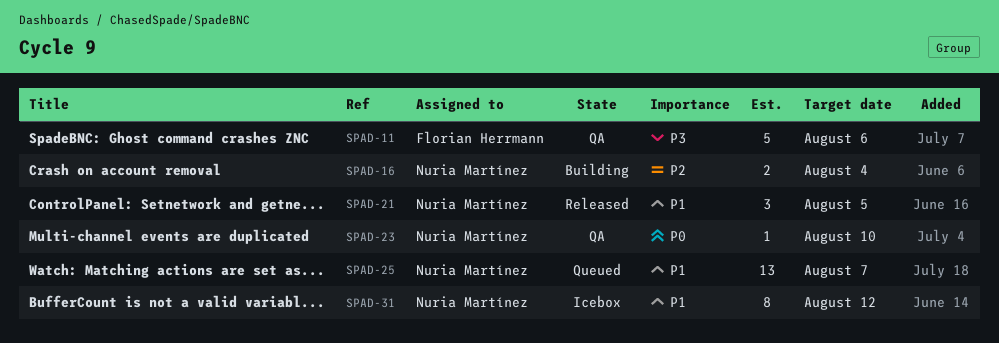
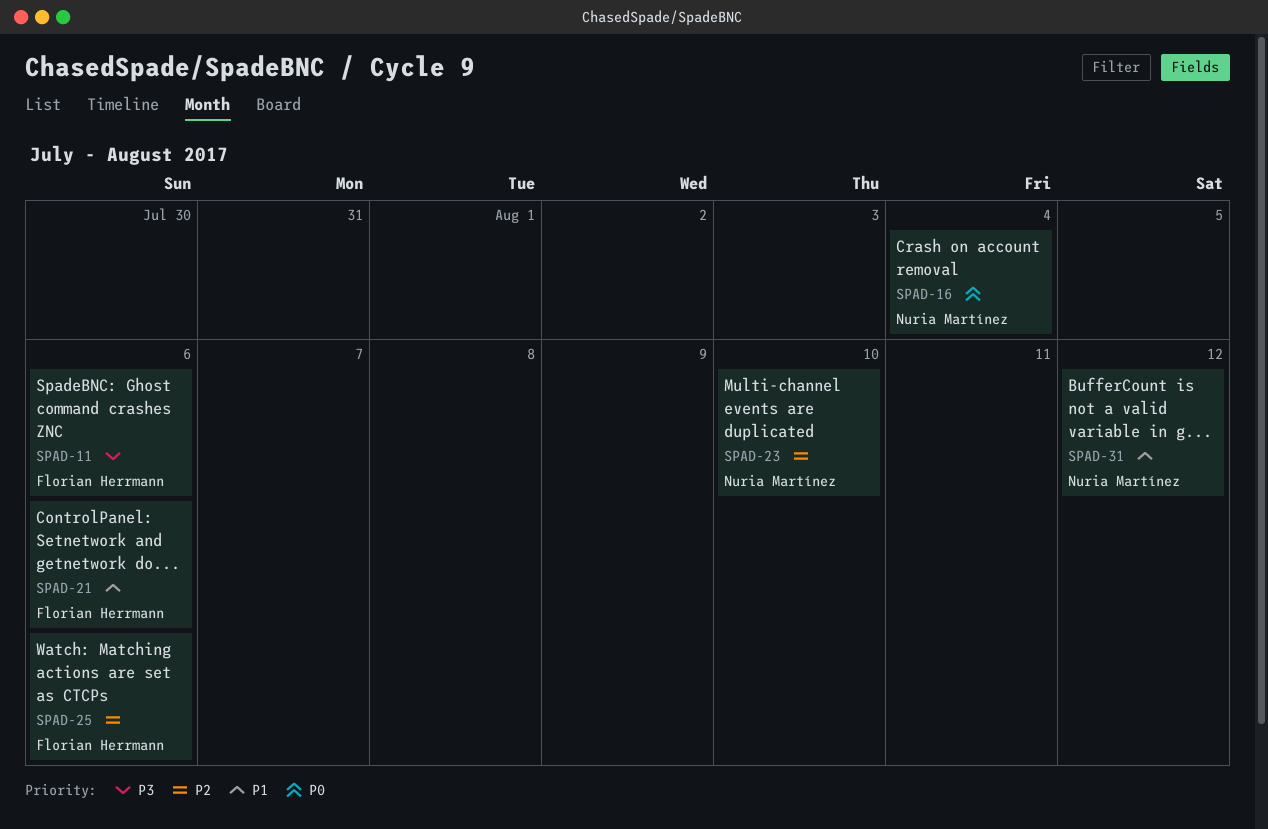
SPAD-16, priority: P2 -> P0
SPAD-21, owner: Nuria Martínez -> Florian Herrmann
SPAD-21, due: Aug 5 -> Aug 6
SPAD-23, priority: P0 -> P2
SPAD-25, owner: Nuria Martínez -> Florian Herrmann
SPAD-25, priority: P1 -> P2
SPAD-25, due: Aug 7 -> Aug 6

